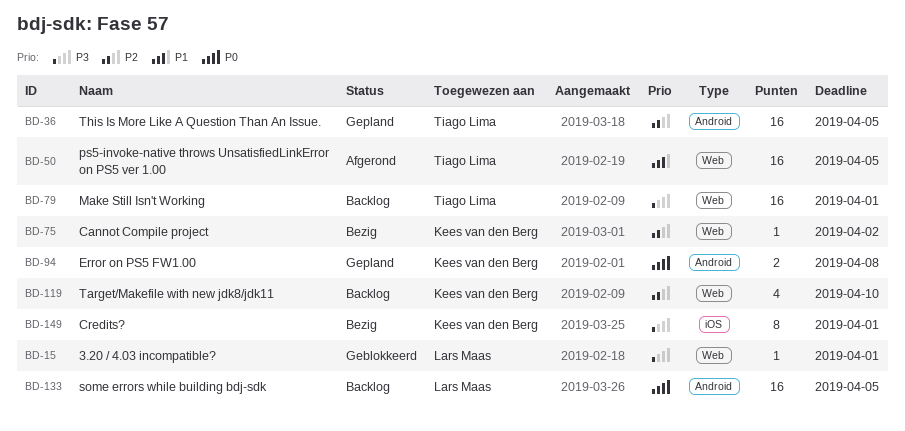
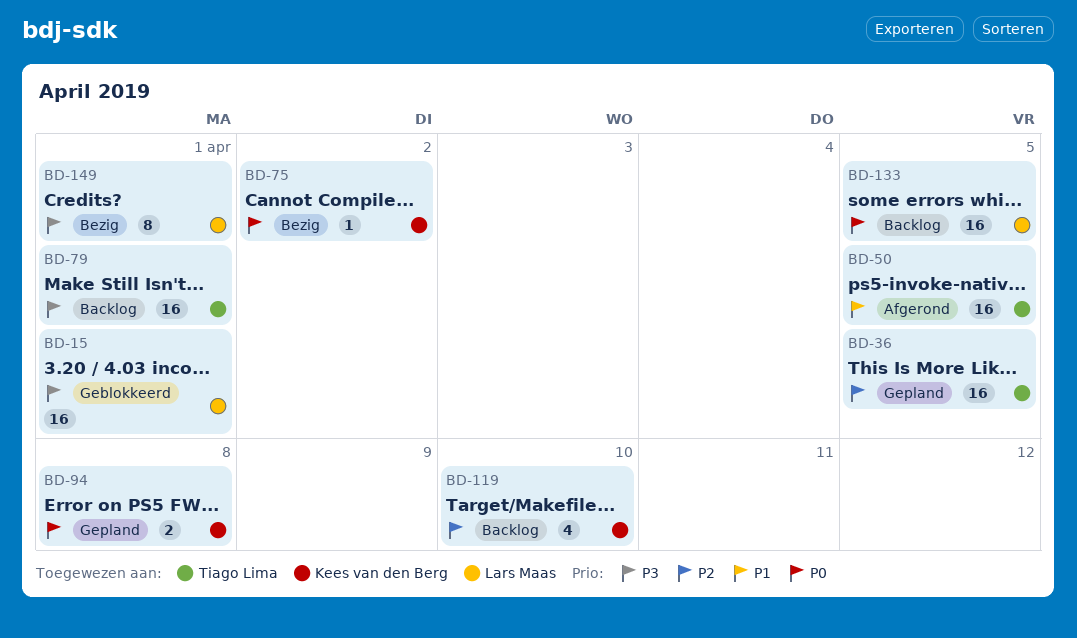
BD-15, estimate: 1 -> 16
BD-75, priority: P2 -> P0
BD-149, owner: Kees van den Berg -> Lars Maas

